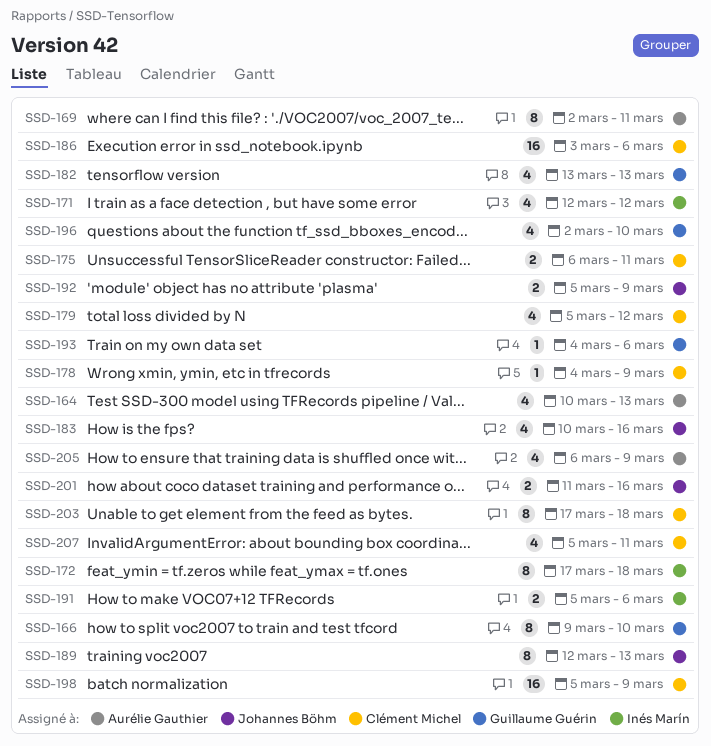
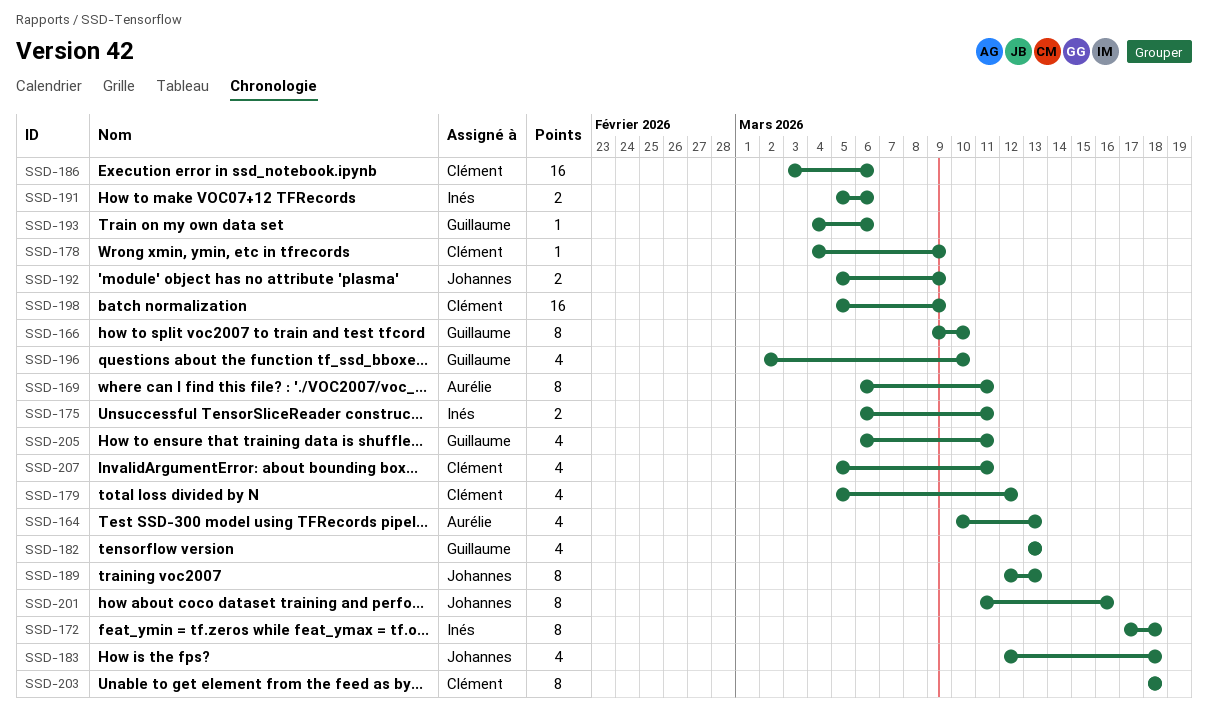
SSD-169, start: Mar 2 -> Mar 6
SSD-171: present -> none
SSD-175, owner: Clément Michel -> Inés Marín
SSD-183, start: Mar 10 -> Mar 12
SSD-183, due: Mar 16 -> Mar 18
SSD-201, estimate: 2 -> 8
SSD-203, start: Mar 17 -> Mar 18
SSD-205, owner: Aurélie Gauthier -> Guillaume Guérin
SSD-205, due: Mar 9 -> Mar 11

